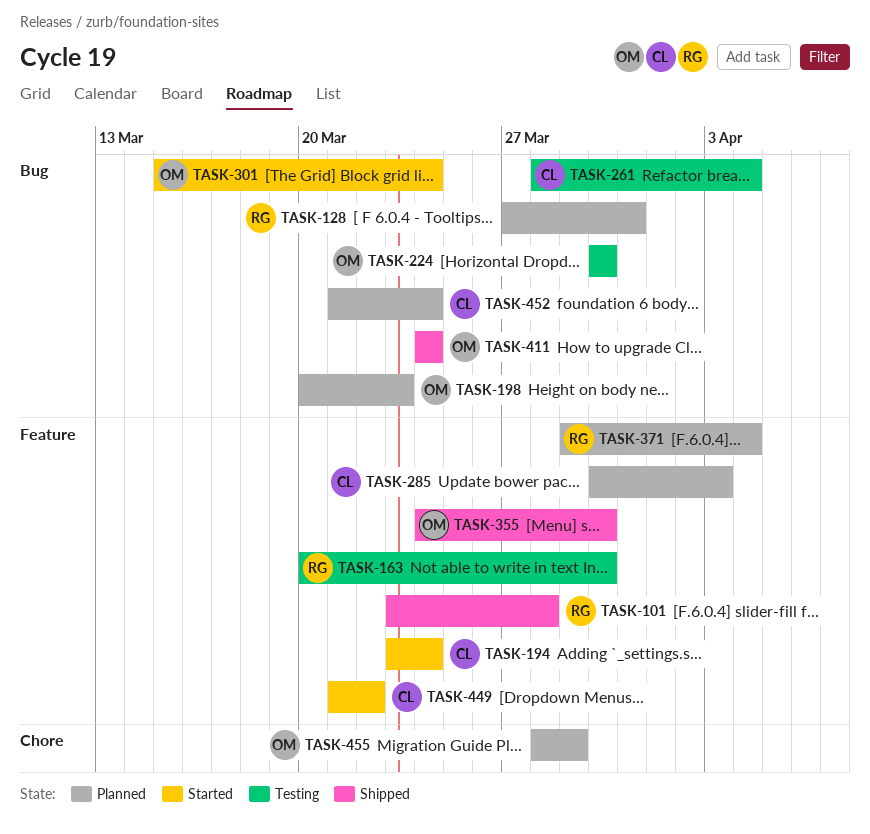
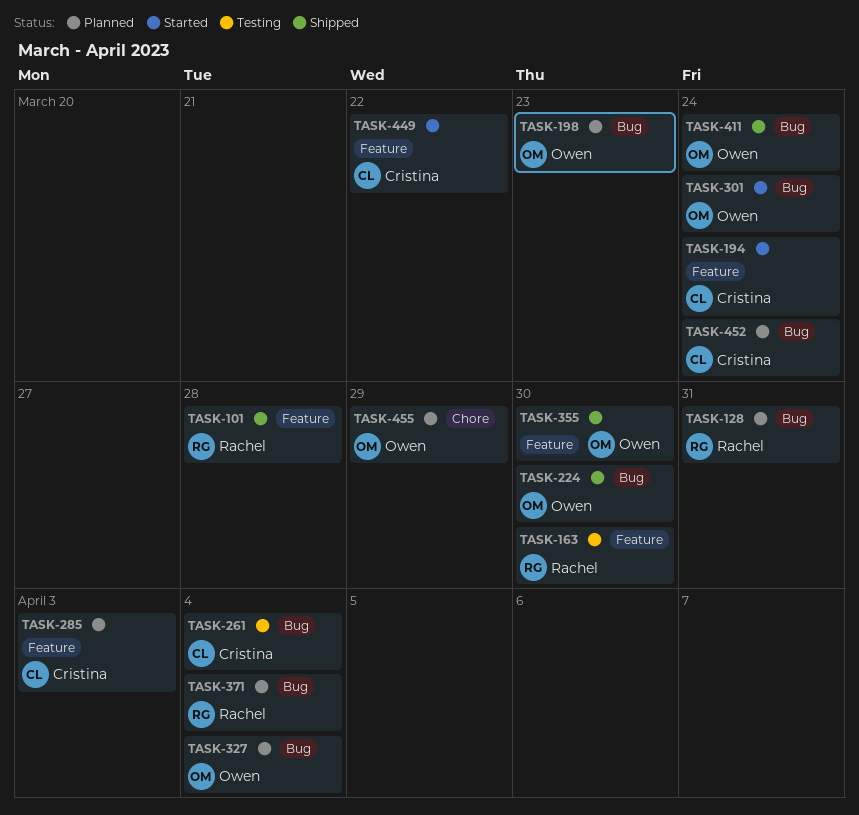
TASK-224, status: Testing -> Shipped
TASK-327: none -> present
TASK-371, label: Feature -> Bug

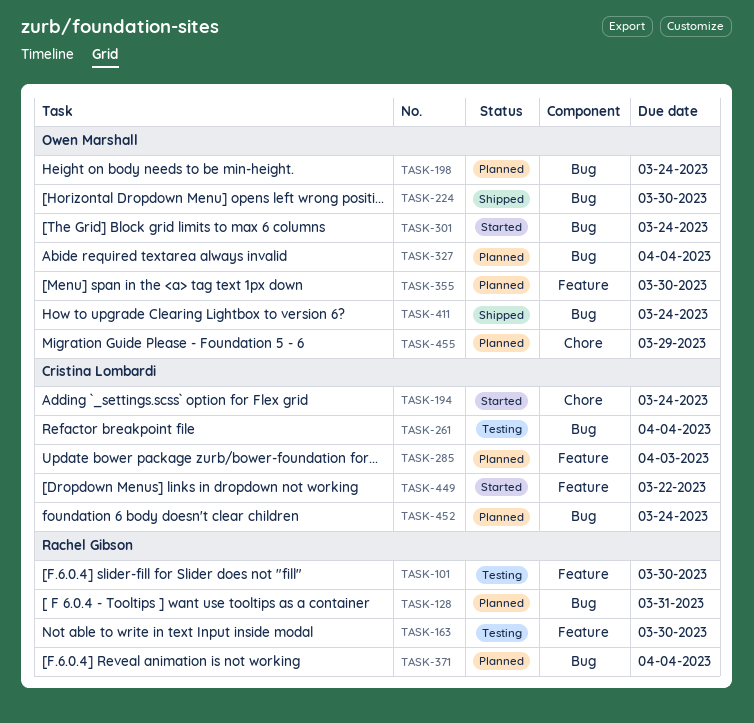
TASK-101, status: Shipped -> Testing
TASK-101, due: Mar 28 -> Mar 30
TASK-194, label: Feature -> Chore
TASK-198, due: Mar 23 -> Mar 24
TASK-355, status: Shipped -> Planned

